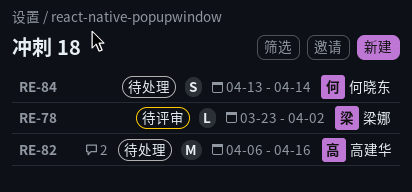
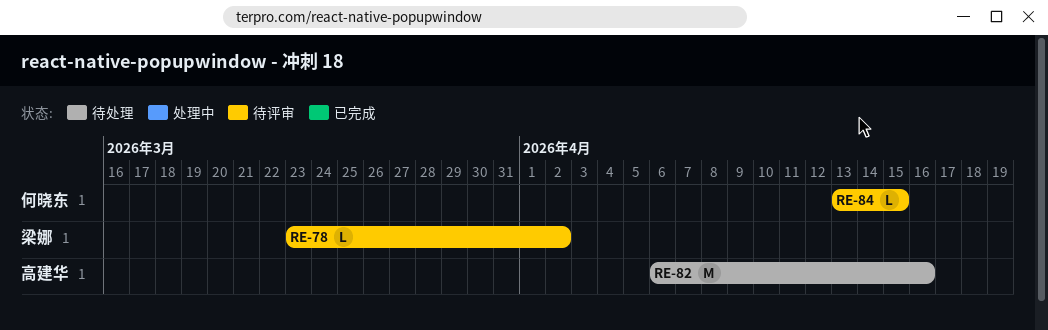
RE-84, status: 待处理 -> 待评审
RE-84, estimate: S -> L
RE-84, due: Apr 14 -> Apr 15

